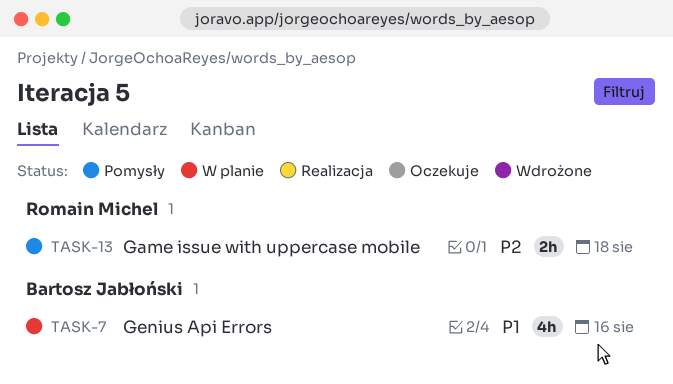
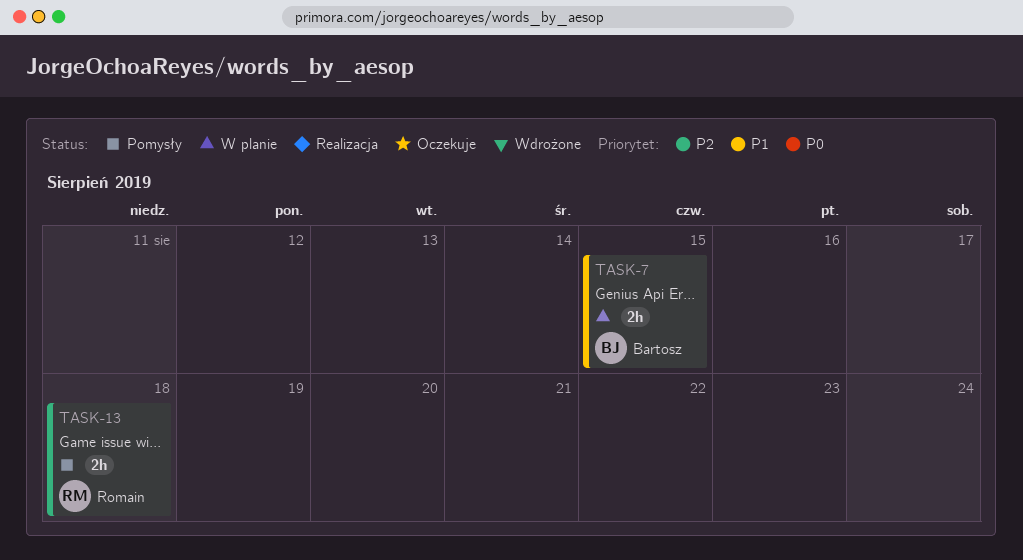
TASK-7, estimate: 4h -> 2h
TASK-7, due: Aug 16 -> Aug 15

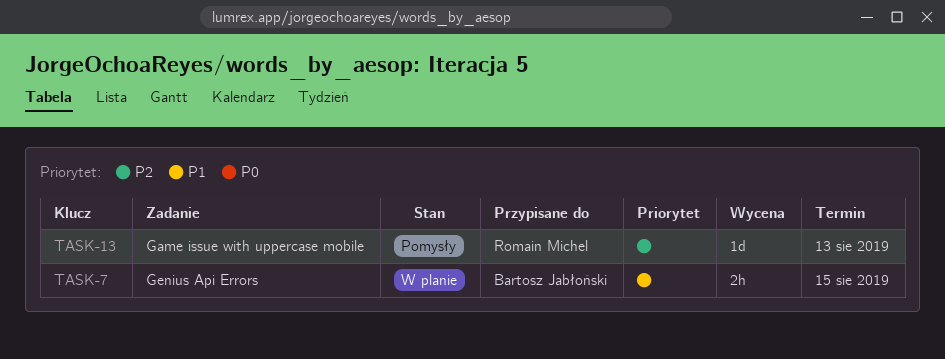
TASK-13, estimate: 2h -> 1d
TASK-13, due: Aug 18 -> Aug 13

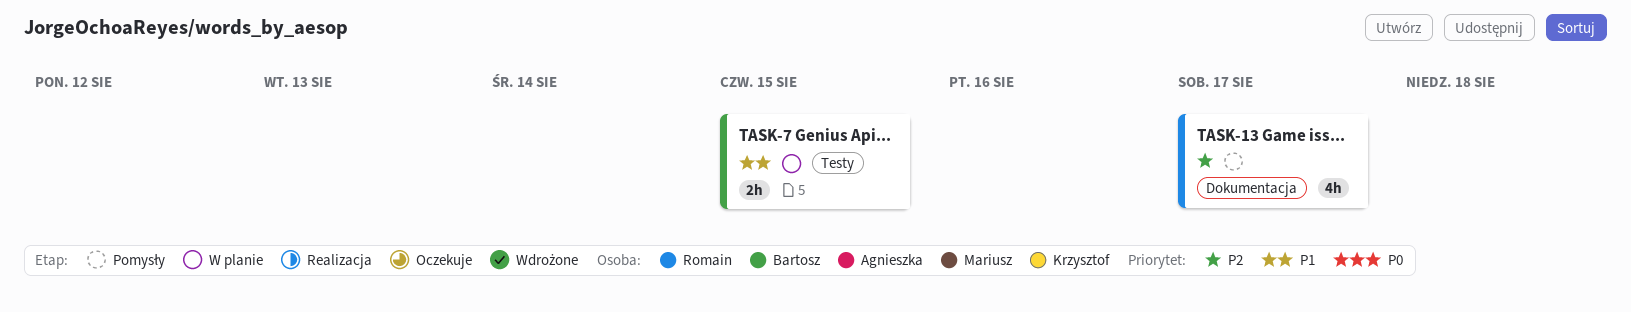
TASK-13, estimate: 1d -> 4h
TASK-13, due: Aug 13 -> Aug 17

